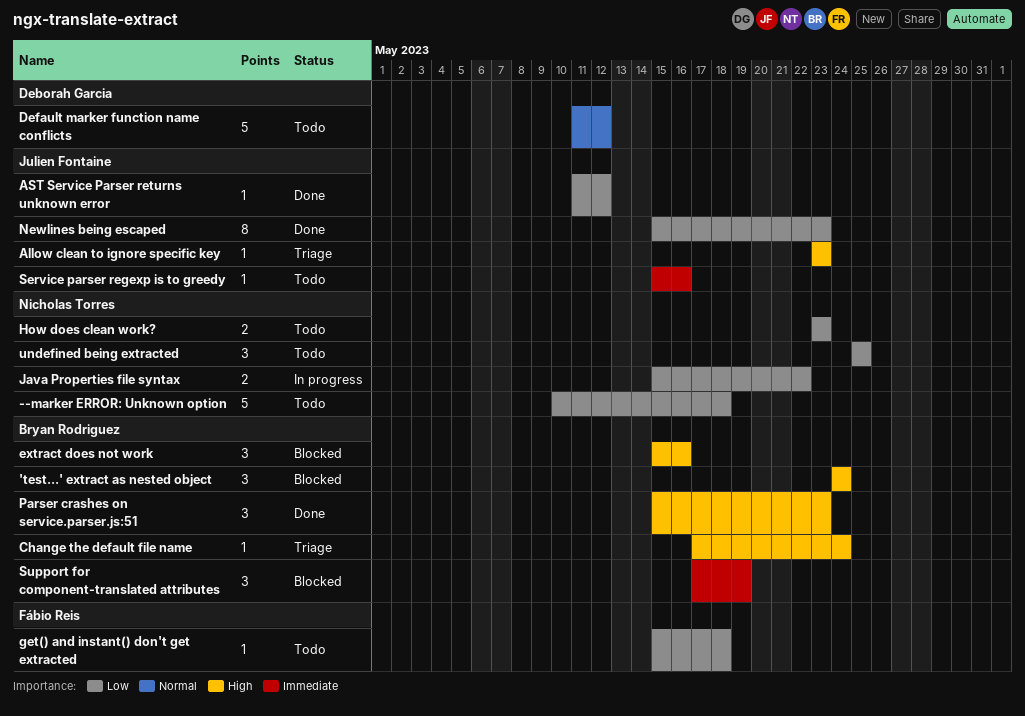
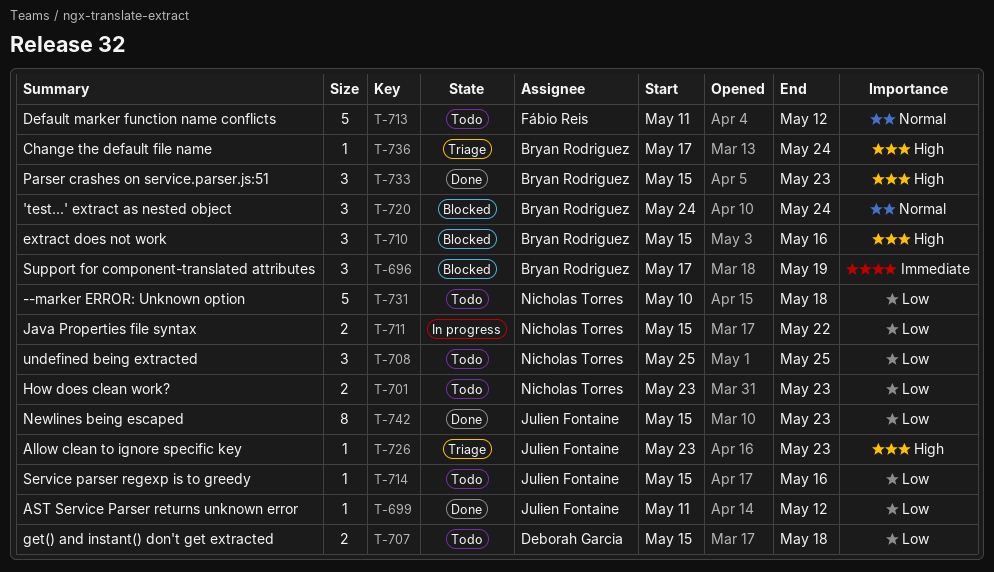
'test...' extract as nested object, priority: High -> Normal
Default marker function name conflicts, owner: Deborah Garcia -> Fábio Reis
get() and instant() don't get extracted, owner: Fábio Reis -> Deborah Garcia
get() and instant() don't get extracted, estimate: 1 -> 2
Service parser regexp is to greedy, priority: Immediate -> Low

